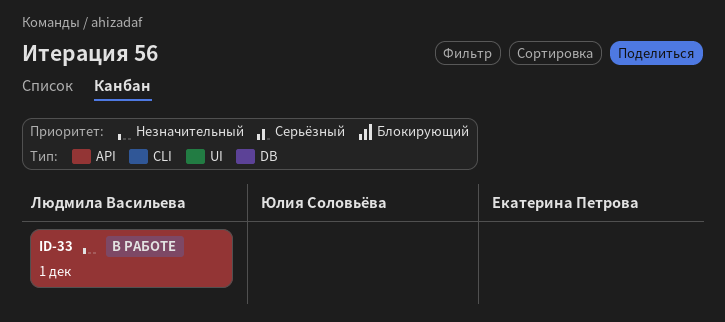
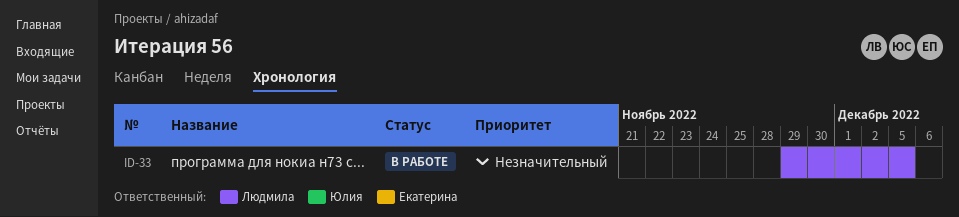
ID-33, due: Dec 1 -> Dec 5

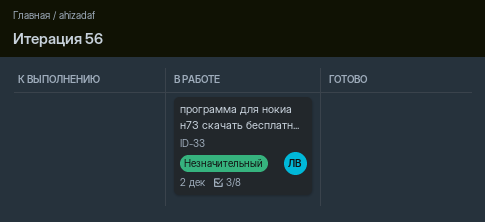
ID-33, due: Dec 5 -> Dec 2

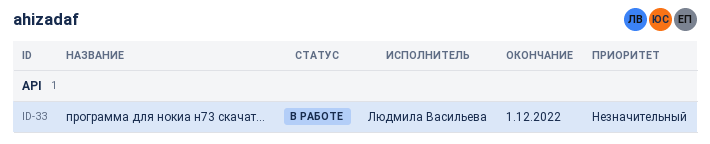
ID-33, due: Dec 2 -> Dec 1

